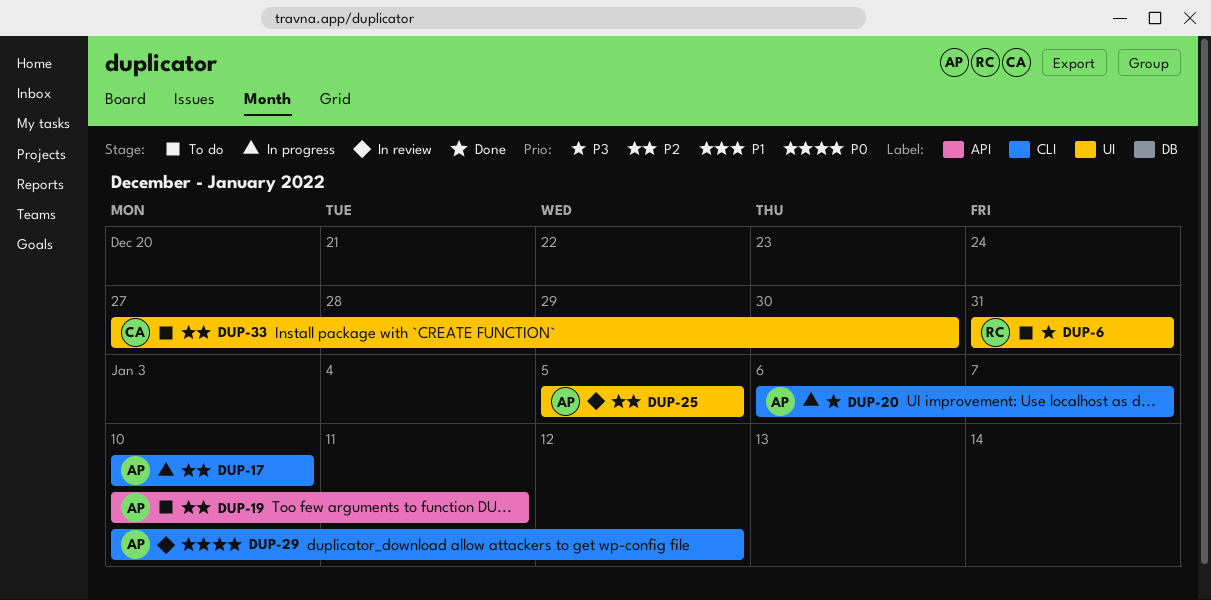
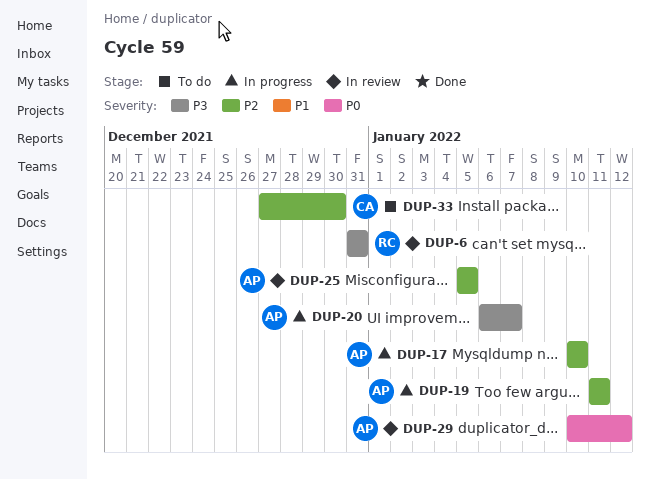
DUP-6, status: To do -> In review
DUP-19, status: To do -> In progress
DUP-19, start: Jan 10 -> Jan 11

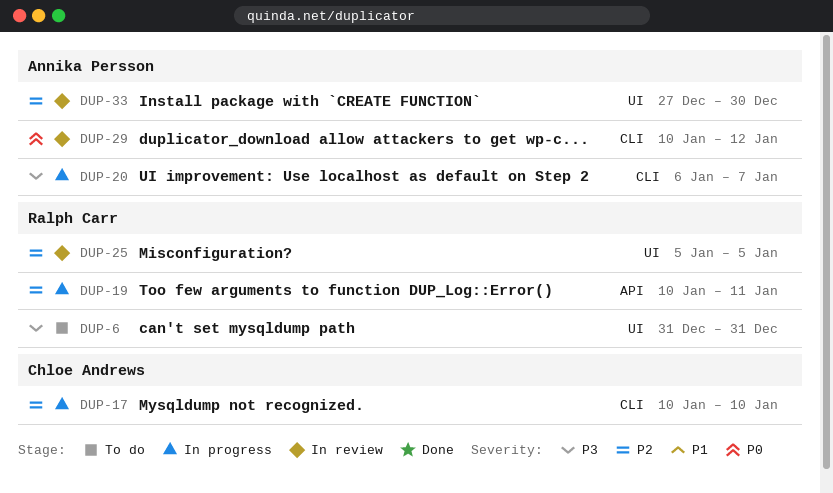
DUP-6, status: In review -> To do
DUP-17, owner: Annika Persson -> Chloe Andrews
DUP-19, owner: Annika Persson -> Ralph Carr
DUP-19, start: Jan 11 -> Jan 10
DUP-25, owner: Annika Persson -> Ralph Carr
DUP-33, status: To do -> In review
DUP-33, owner: Chloe Andrews -> Annika Persson

